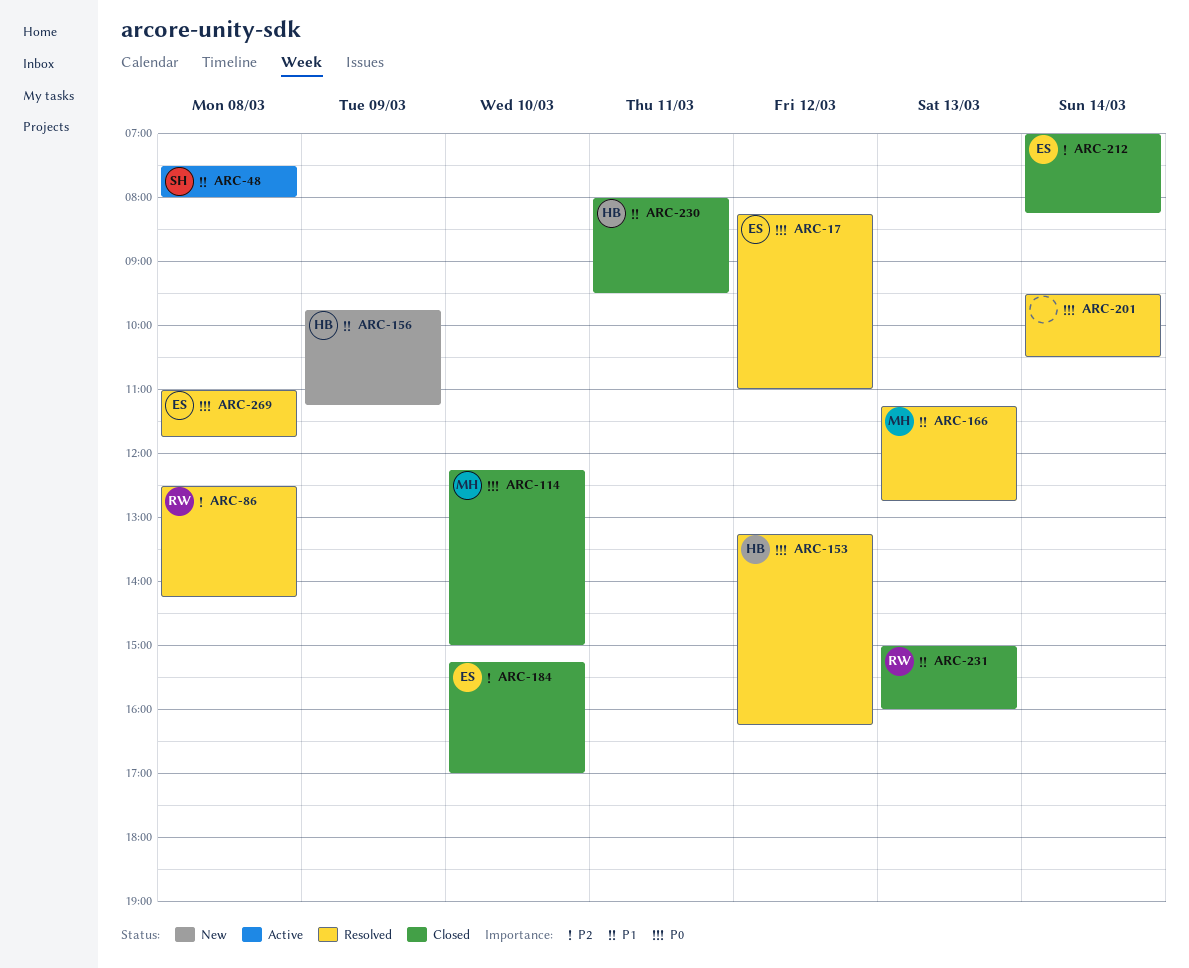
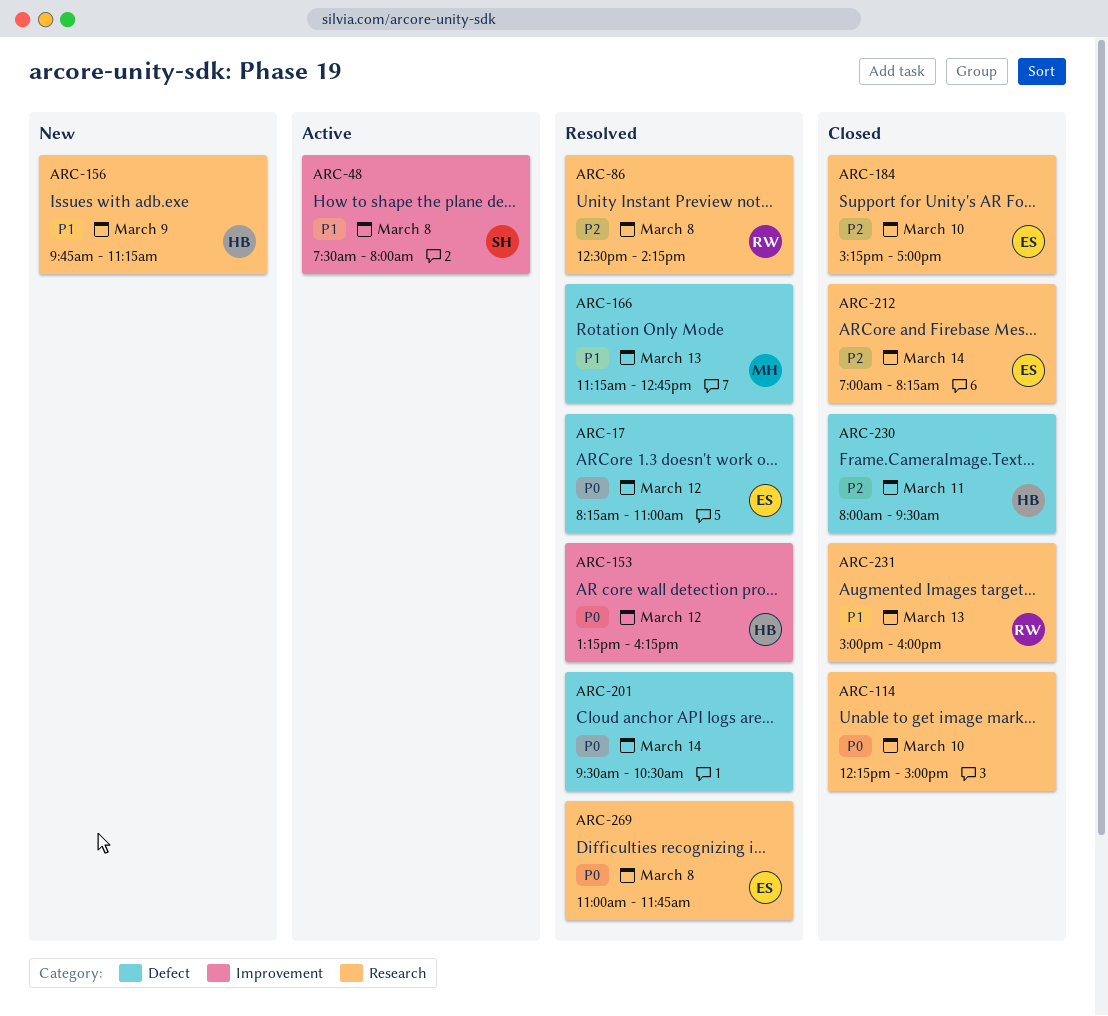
ARC-114, owner: MH -> none
ARC-230, priority: P1 -> P2

